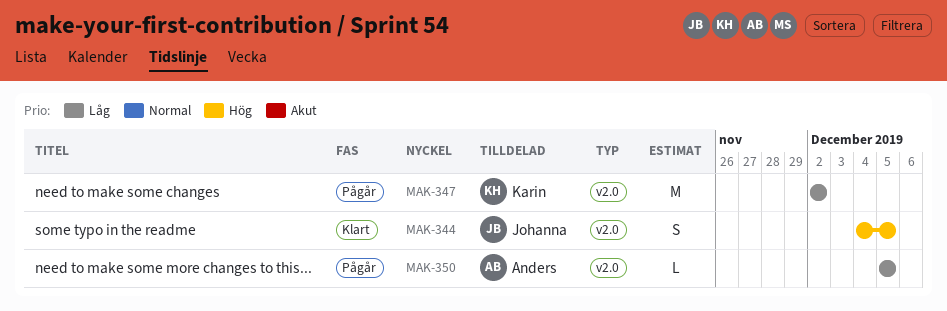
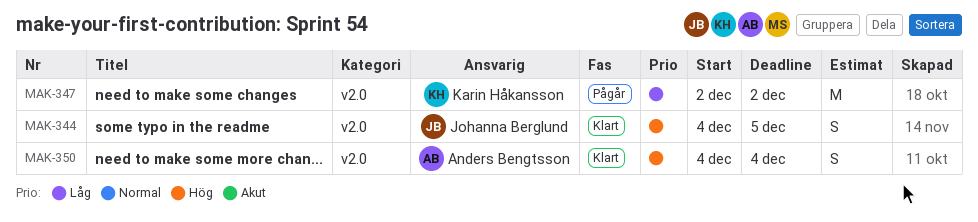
MAK-350, status: Pågår -> Klart
MAK-350, priority: Låg -> Hög
MAK-350, estimate: L -> S
MAK-350, start: Dec 5 -> Dec 4
MAK-350, due: Dec 5 -> Dec 4

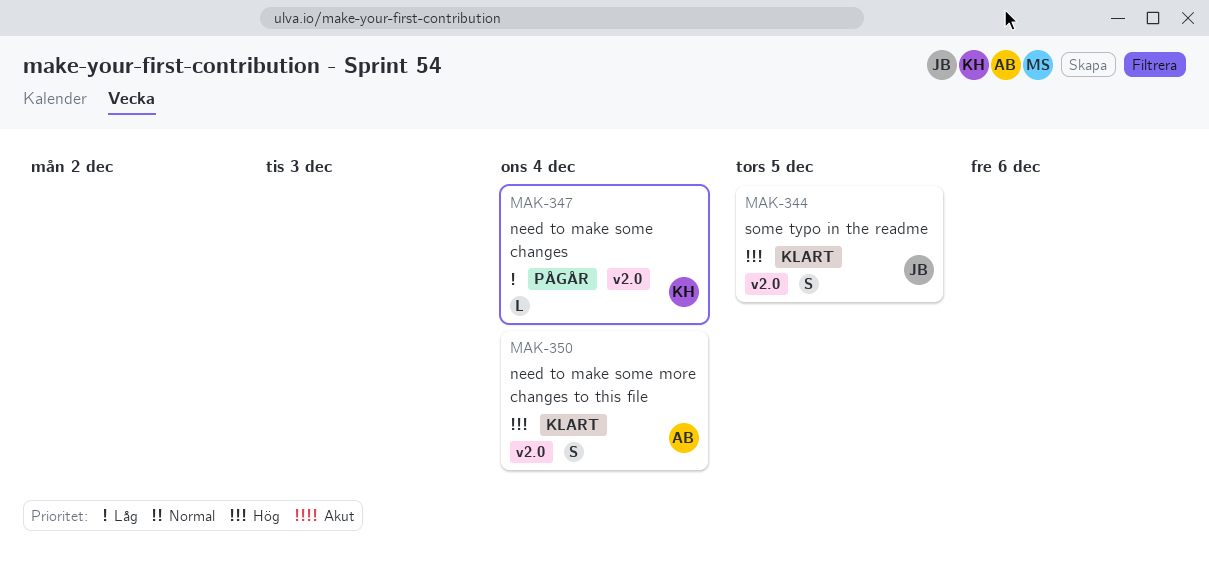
MAK-347, estimate: M -> L
MAK-347, due: Dec 2 -> Dec 4

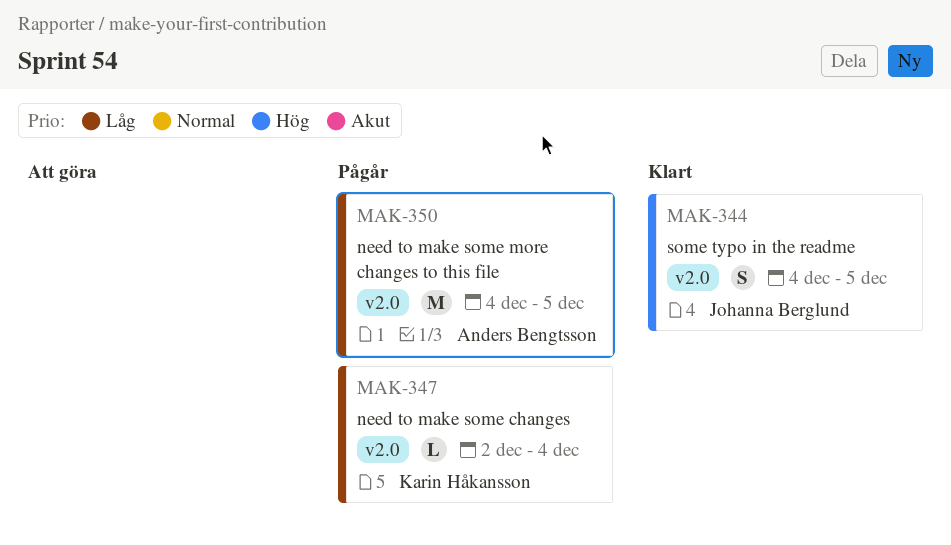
MAK-350, status: Klart -> Pågår
MAK-350, priority: Hög -> Låg
MAK-350, estimate: S -> M
MAK-350, due: Dec 4 -> Dec 5

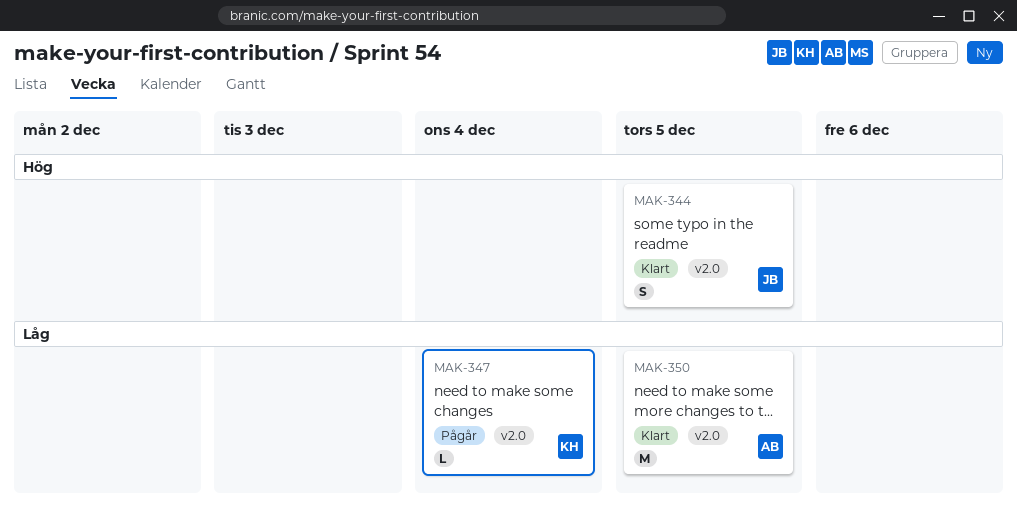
MAK-350, status: Pågår -> Klart

